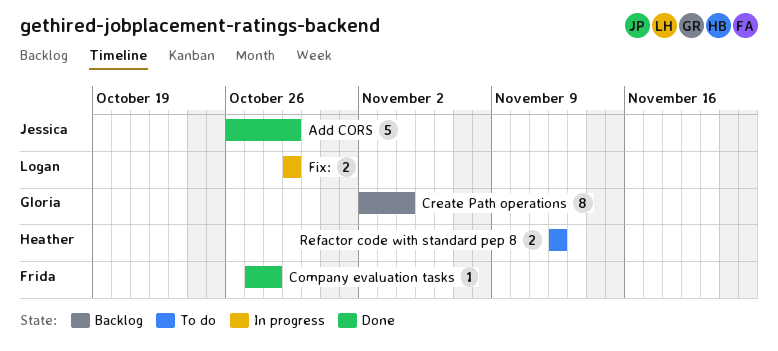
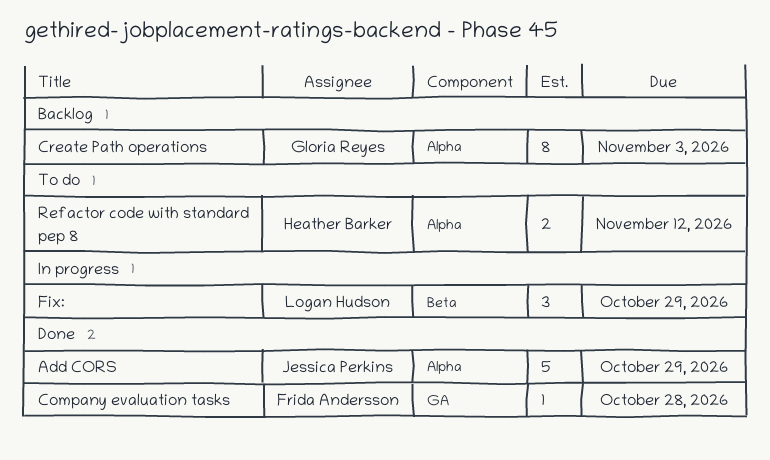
Create Path operations, due: Nov 4 -> Nov 3
Fix:, estimate: 2 -> 3

